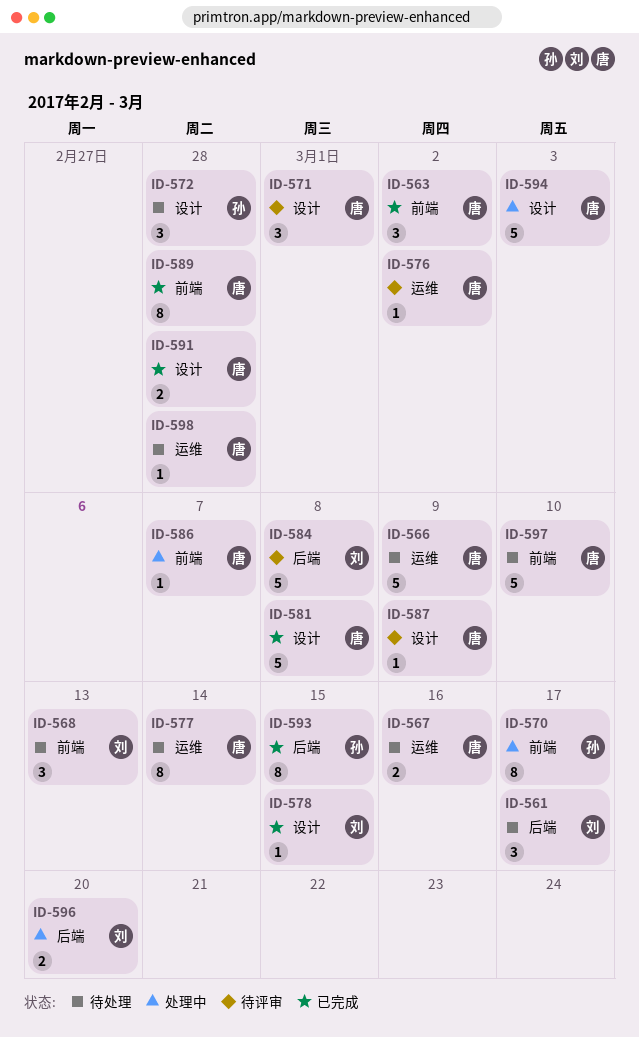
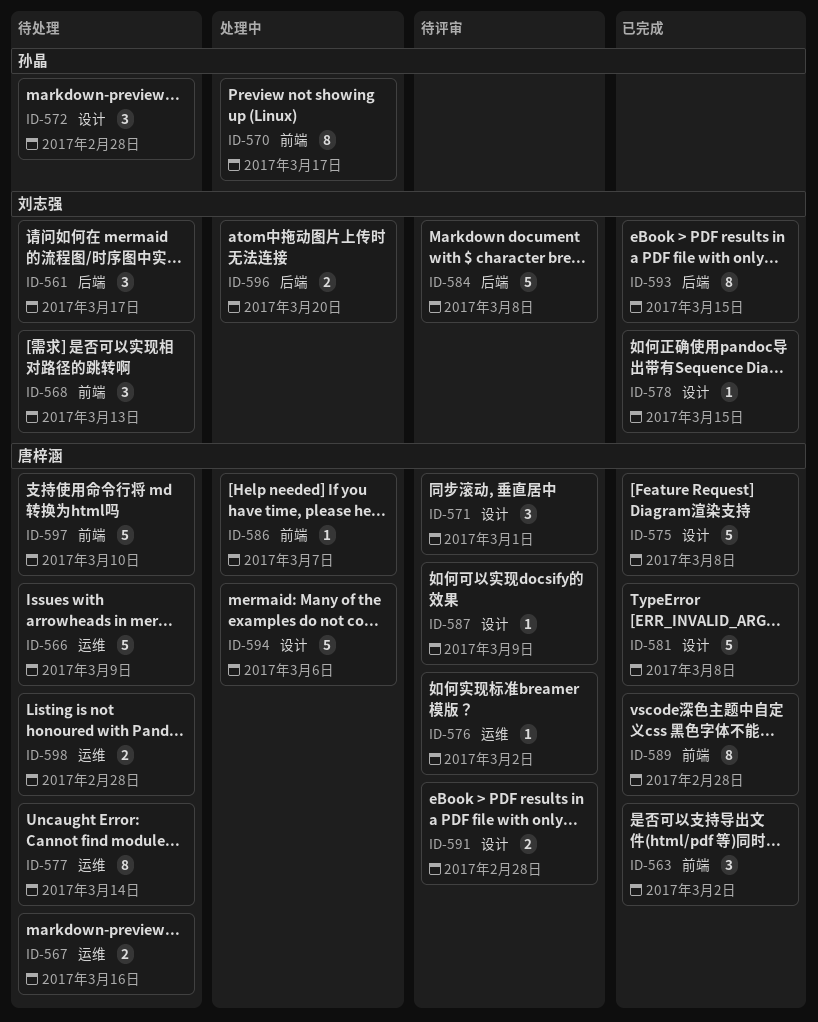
ID-575: none -> present
ID-591, status: 已完成 -> 待评审
ID-593, owner: 孙晶 -> 刘志强
ID-594, due: Mar 3 -> Mar 6
ID-598, estimate: 1 -> 2

